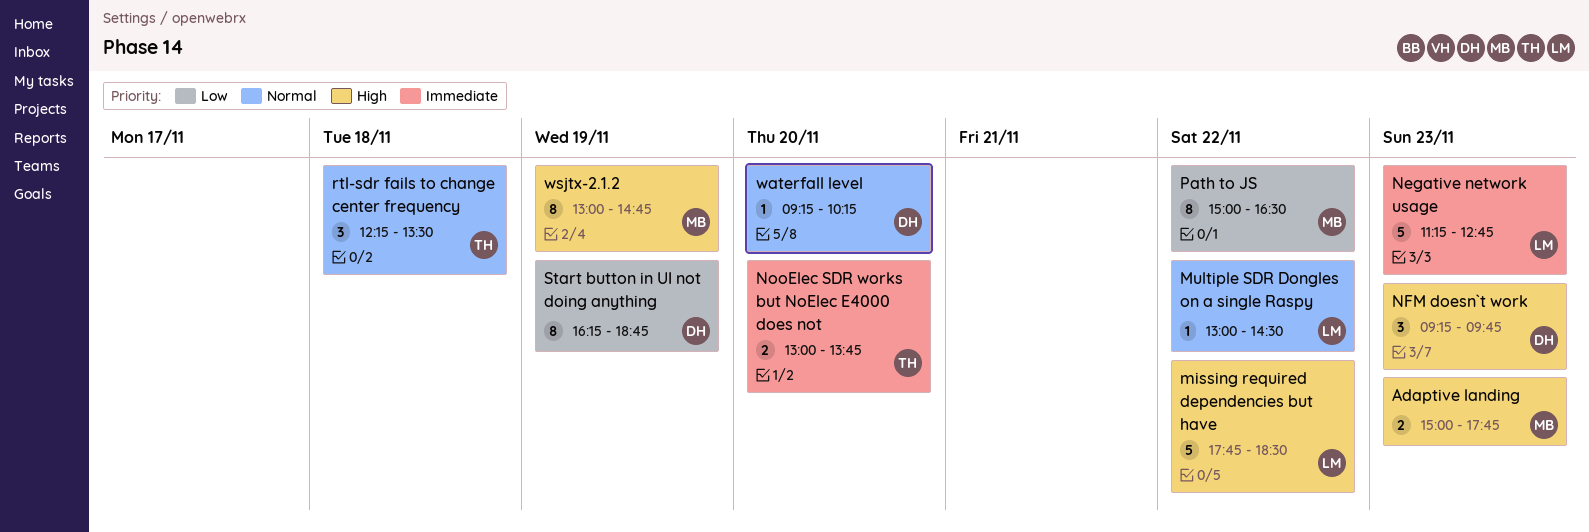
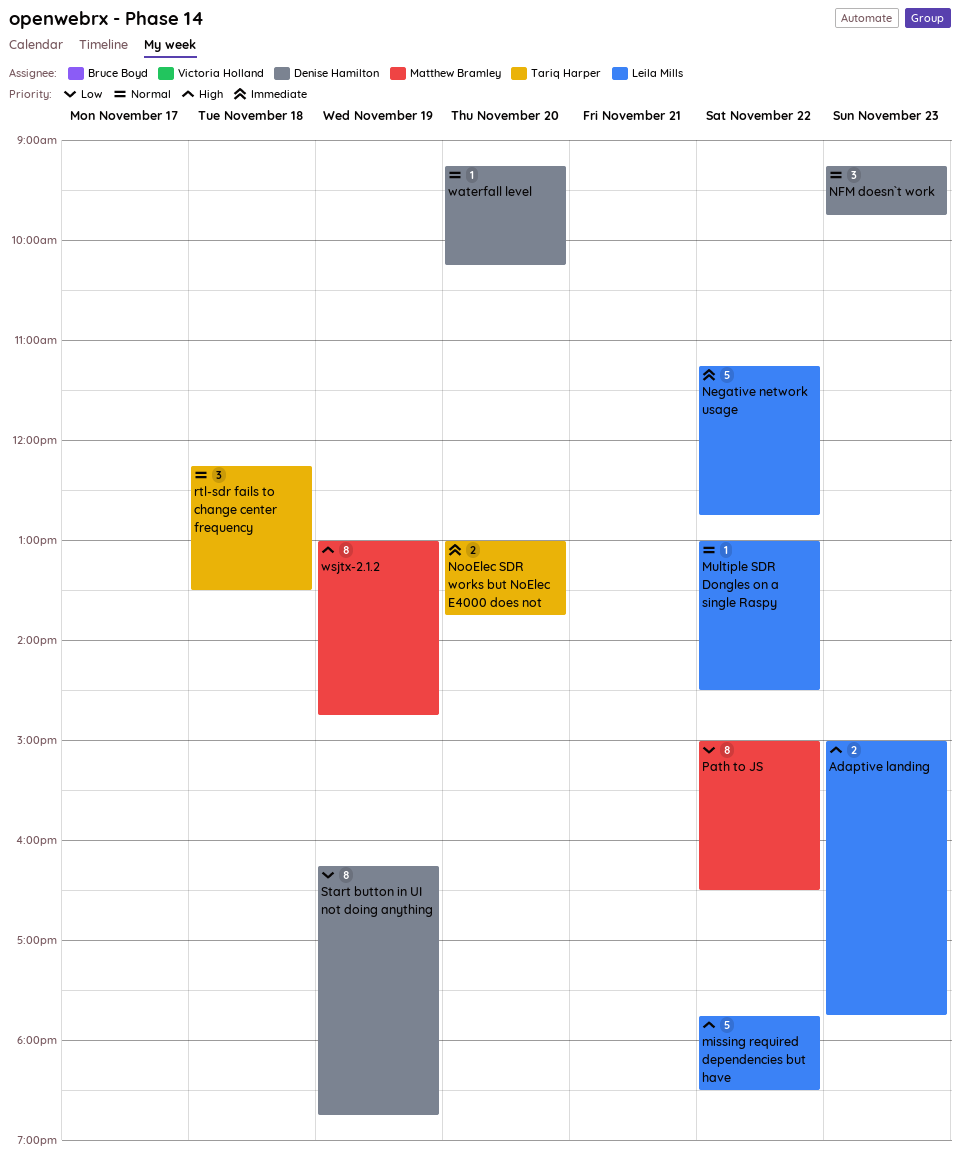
Adaptive landing, owner: Matthew Bramley -> Leila Mills
Negative network usage, day: Nov 23 -> Nov 22
NFM doesn`t work, priority: High -> Normal

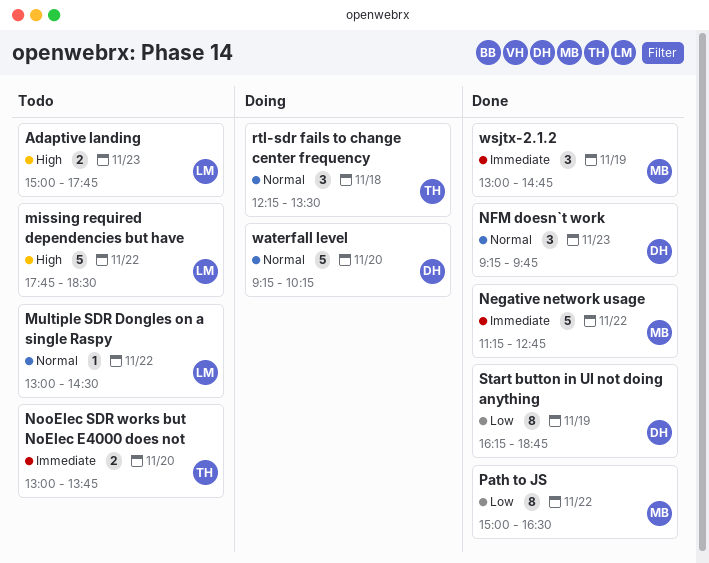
Negative network usage, owner: Leila Mills -> Matthew Bramley
waterfall level, estimate: 1 -> 5
wsjtx-2.1.2, priority: High -> Immediate
wsjtx-2.1.2, estimate: 8 -> 3

